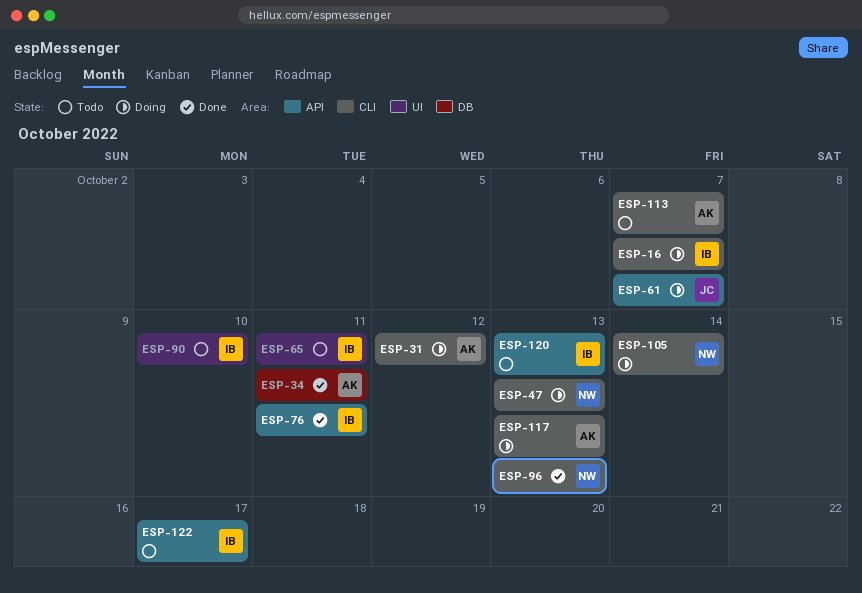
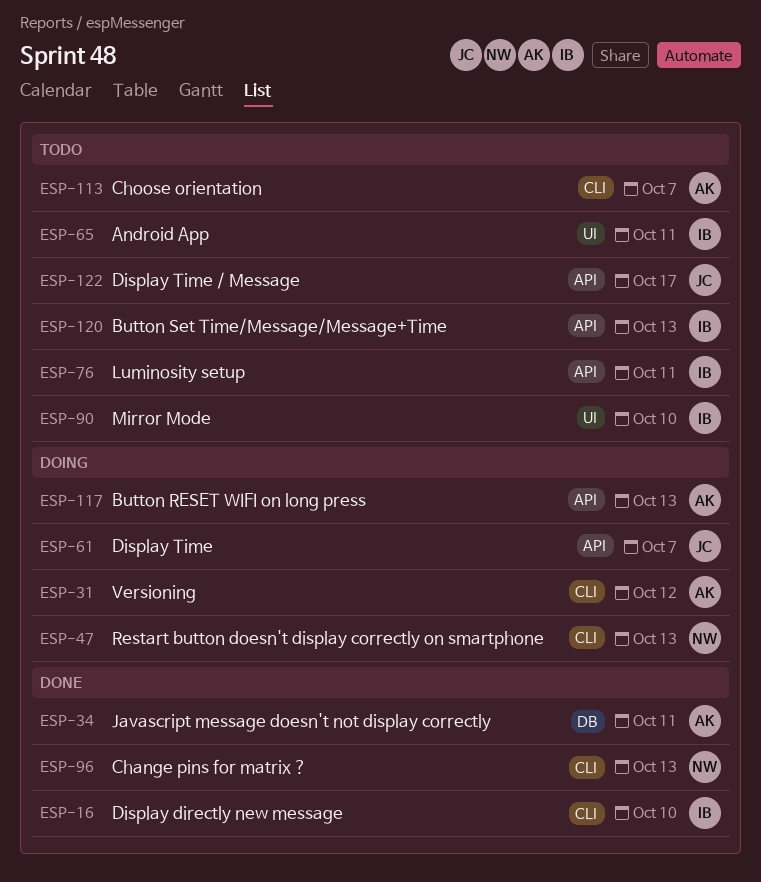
ESP-16, status: Doing -> Done
ESP-16, due: Oct 7 -> Oct 10
ESP-76, status: Done -> Todo
ESP-105: present -> none
ESP-117, label: CLI -> API
ESP-122, owner: IB -> JC

